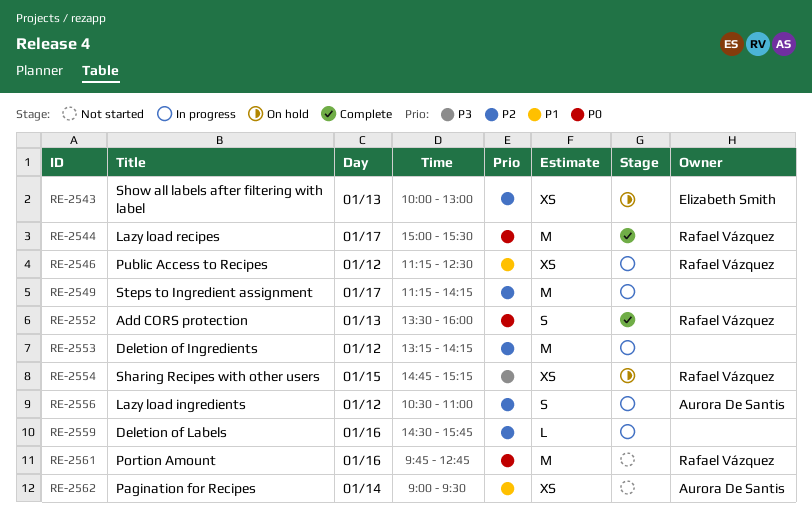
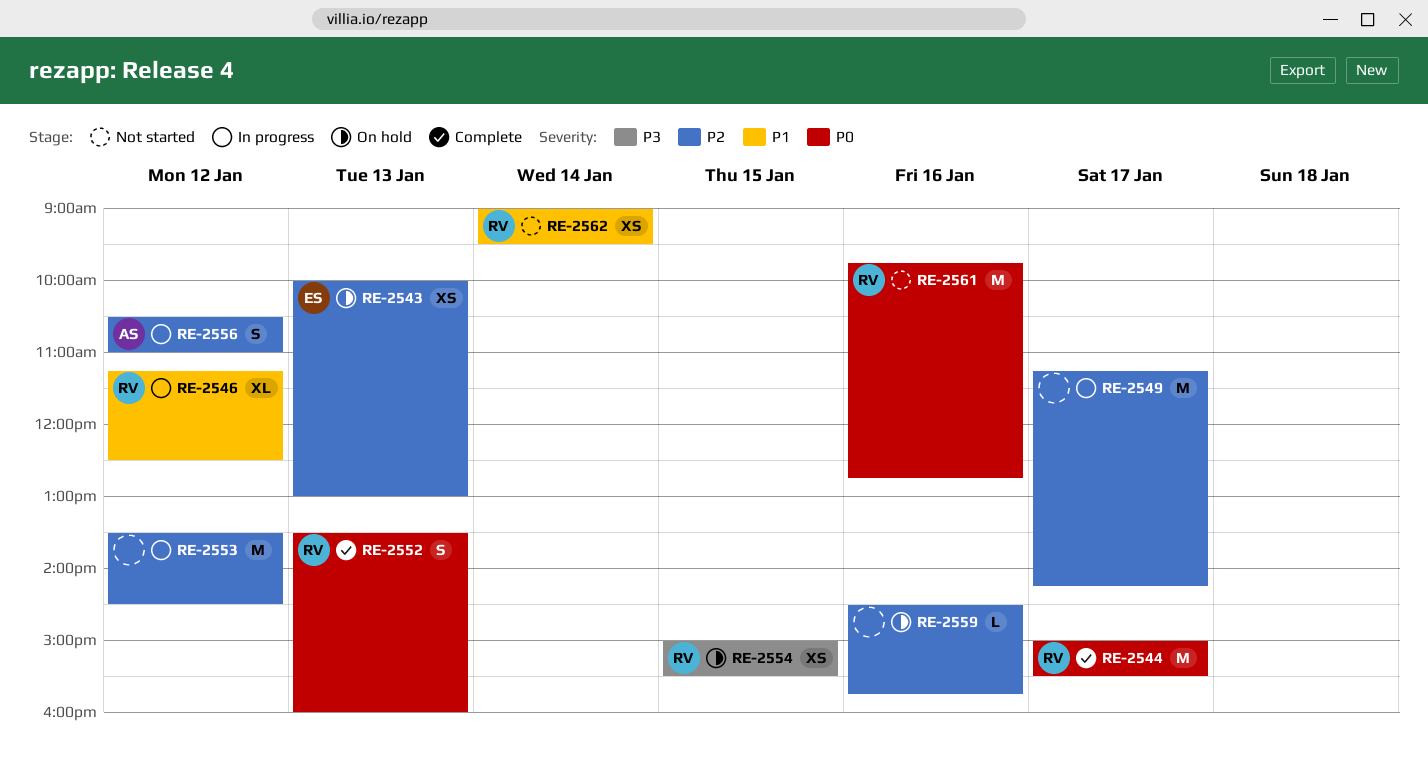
RE-2546, estimate: XS -> XL
RE-2553, begins: 13:15 -> 13:30
RE-2553, ends: 14:15 -> 14:30
RE-2554, begins: 14:45 -> 15:00
RE-2554, ends: 15:15 -> 15:30
RE-2559, status: In progress -> On hold
RE-2562, owner: Aurora De Santis -> Rafael Vázquez

